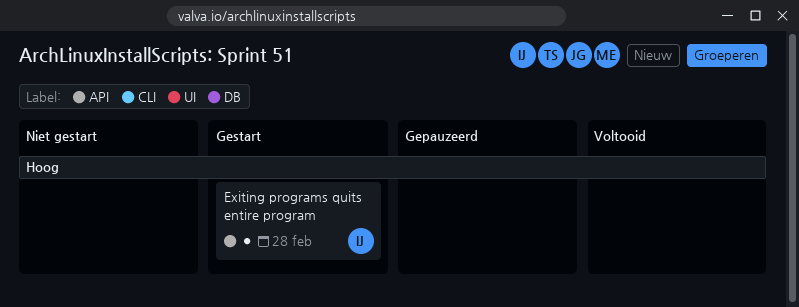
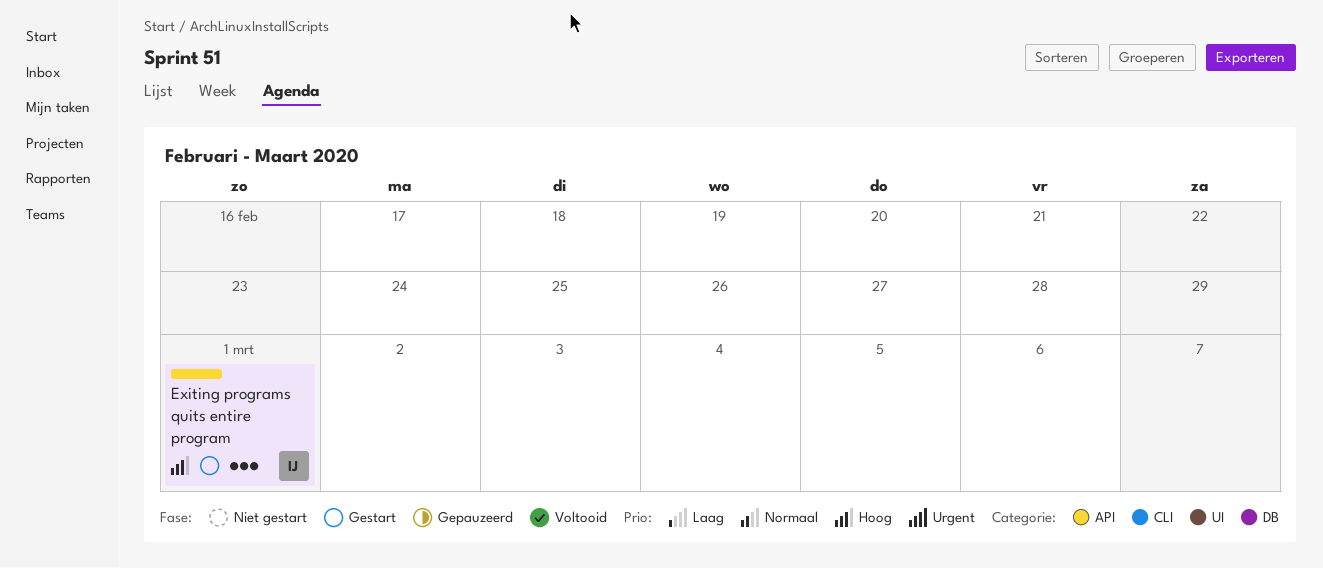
Exiting programs quits entire program, estimate: 1 -> 3
Exiting programs quits entire program, due: Feb 28 -> Mar 1

